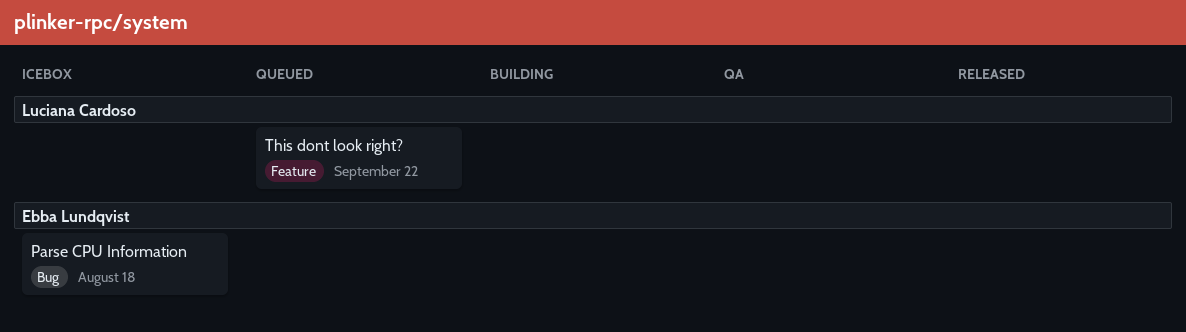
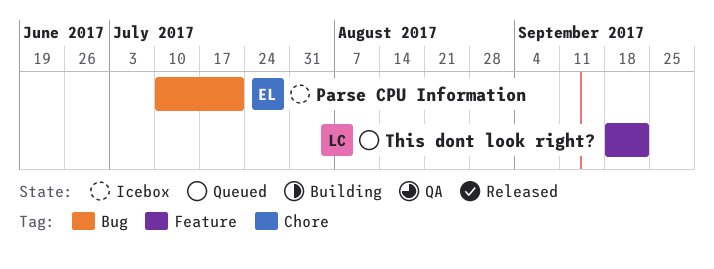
Parse CPU Information, due: Aug 18 -> Jul 21

